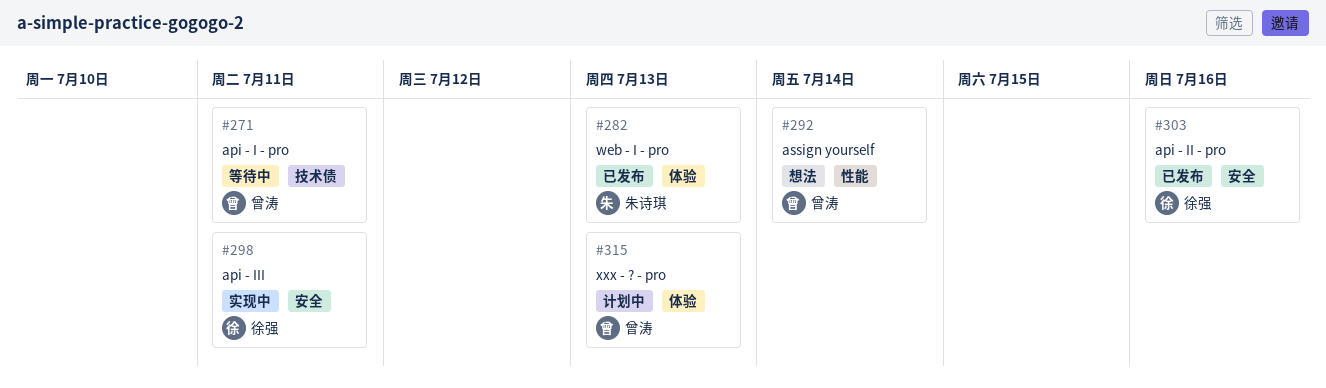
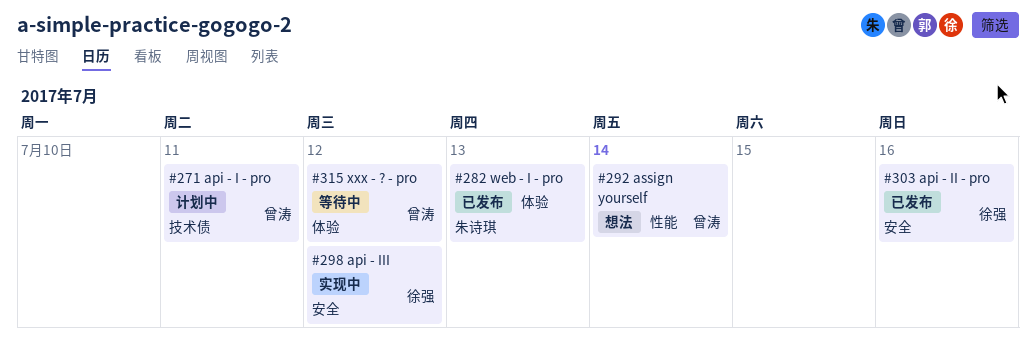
#271, status: 等待中 -> 计划中
#298, due: Jul 11 -> Jul 12
#315, status: 计划中 -> 等待中
#315, due: Jul 13 -> Jul 12

